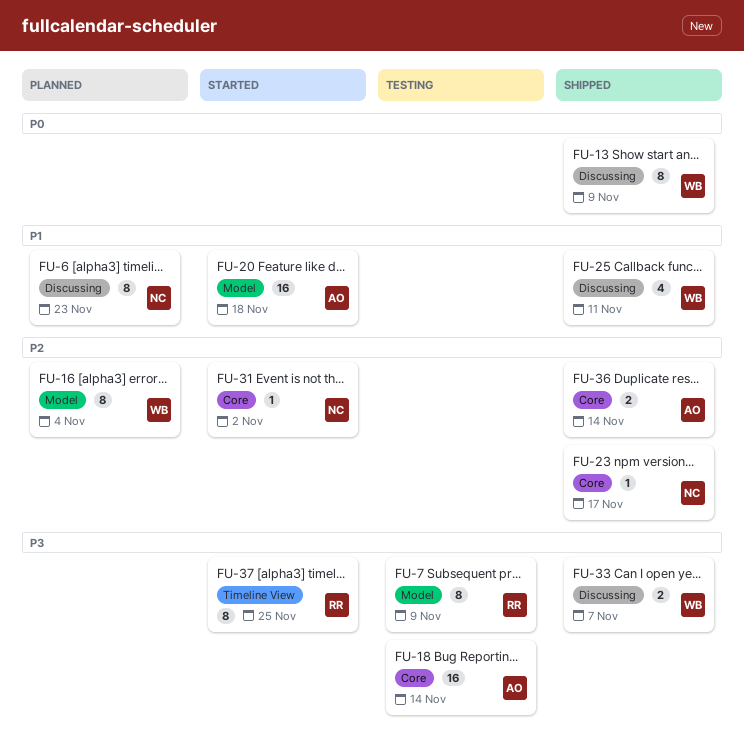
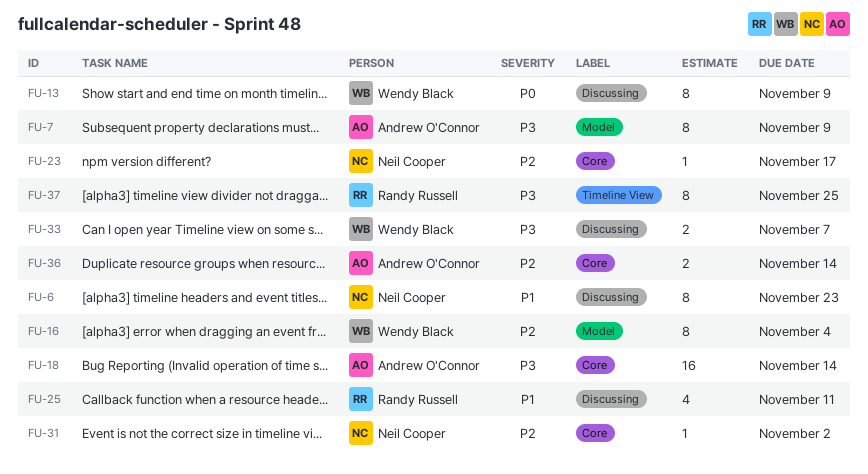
FU-7, owner: Randy Russell -> Andrew O'Connor
FU-20: present -> none
FU-25, owner: Wendy Black -> Randy Russell

